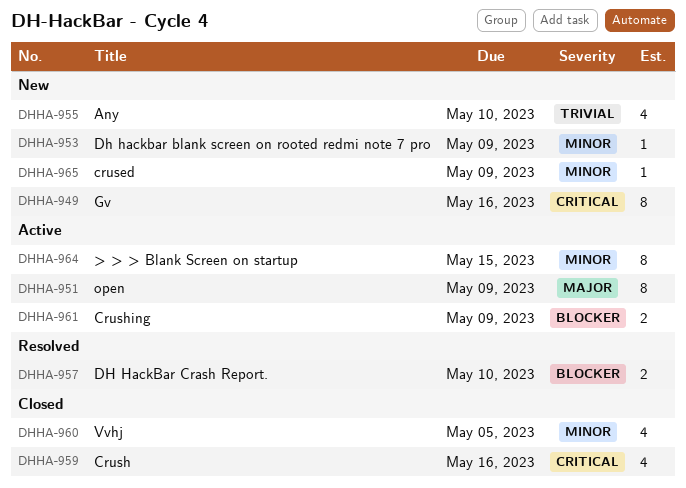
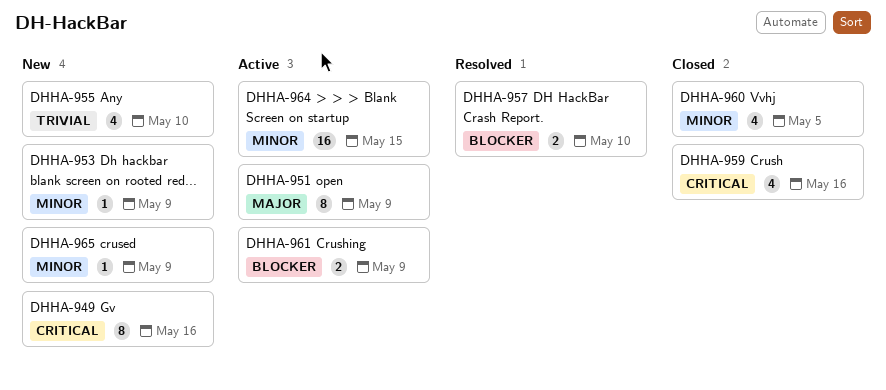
DHHA-964, estimate: 8 -> 16

